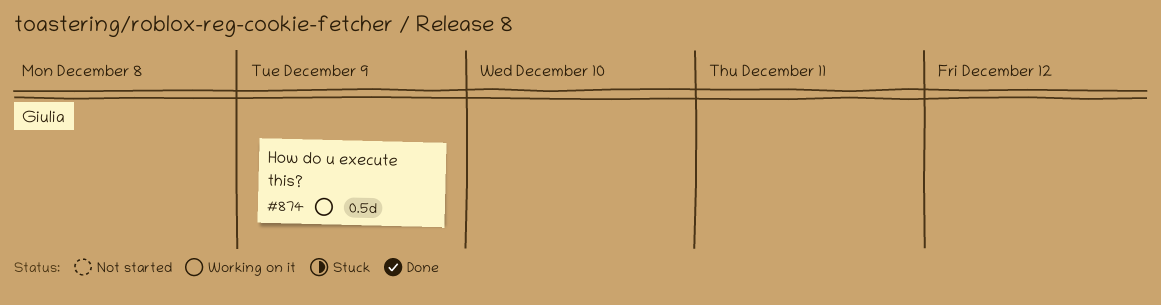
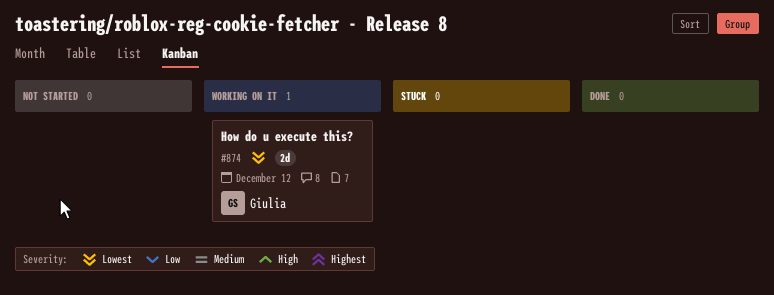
#874, estimate: 0.5d -> 2d
#874, due: Dec 9 -> Dec 12

